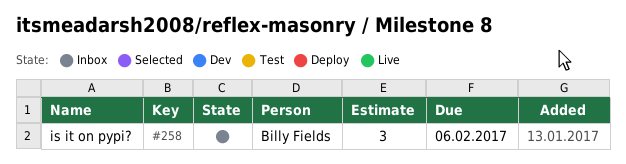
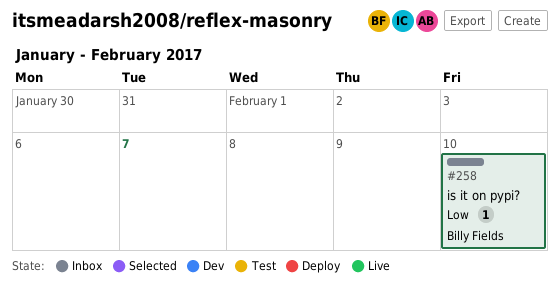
#258, estimate: 3 -> 1
#258, due: Feb 6 -> Feb 10

